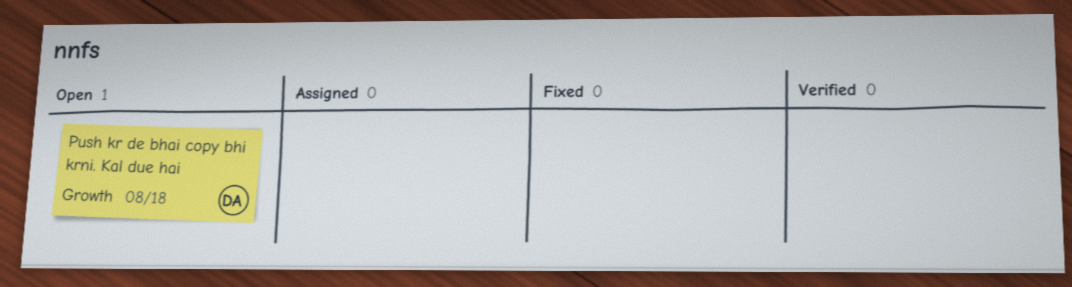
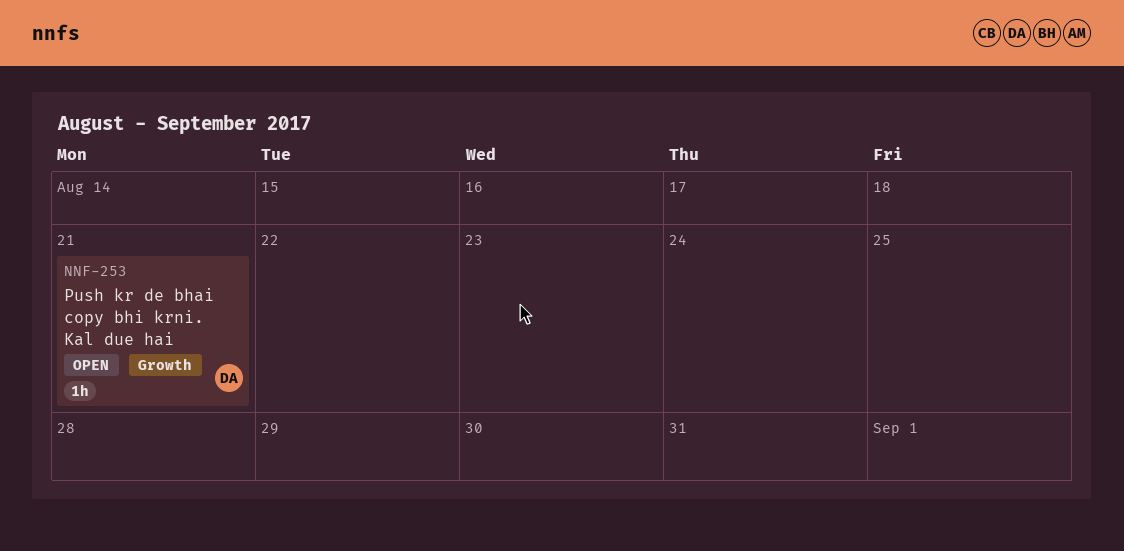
Push kr de bhai copy bhi krni. Kal due hai, due: Aug 18 -> Aug 21

